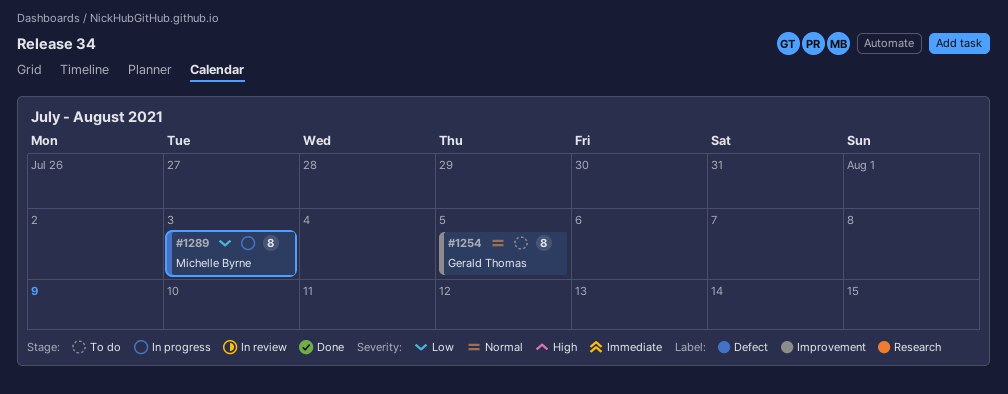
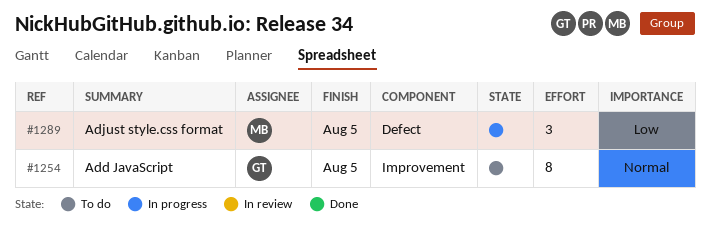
#1289, estimate: 8 -> 3
#1289, due: Aug 3 -> Aug 5

